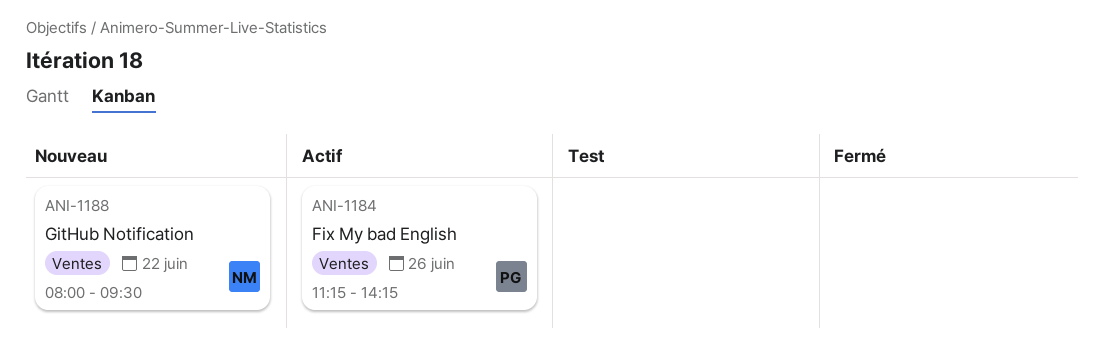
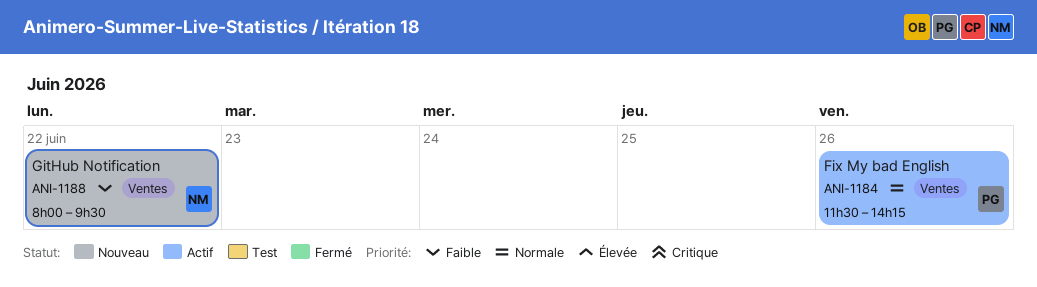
ANI-1184, begins: 11:15 -> 11:30

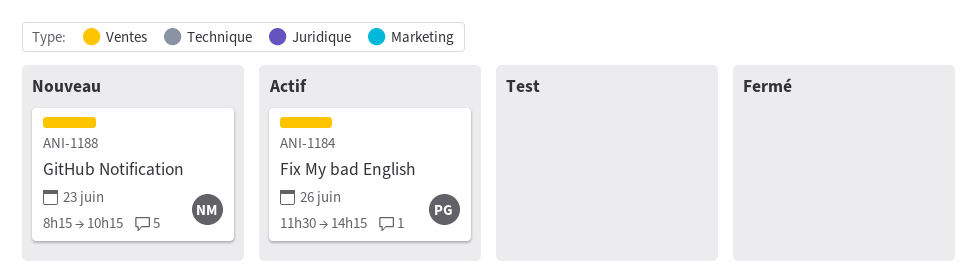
ANI-1188, day: Jun 22 -> Jun 23
ANI-1188, begins: 08:00 -> 08:15
ANI-1188, ends: 09:30 -> 10:15

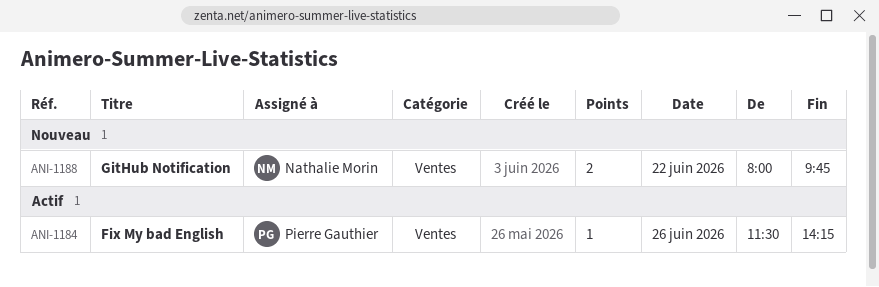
ANI-1188, day: Jun 23 -> Jun 22
ANI-1188, begins: 08:15 -> 08:00
ANI-1188, ends: 10:15 -> 09:45

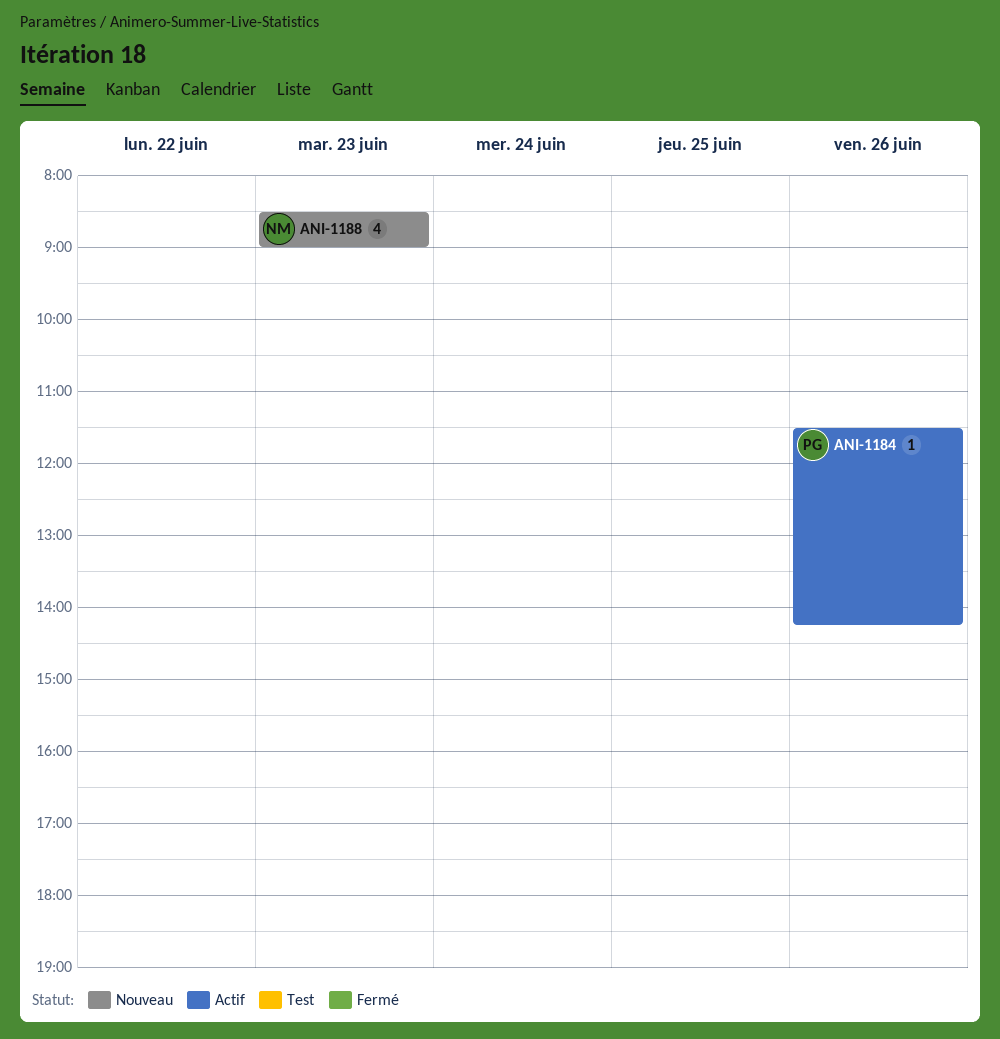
ANI-1188, estimate: 2 -> 4
ANI-1188, day: Jun 22 -> Jun 23
ANI-1188, begins: 08:00 -> 08:30
ANI-1188, ends: 09:45 -> 09:00

